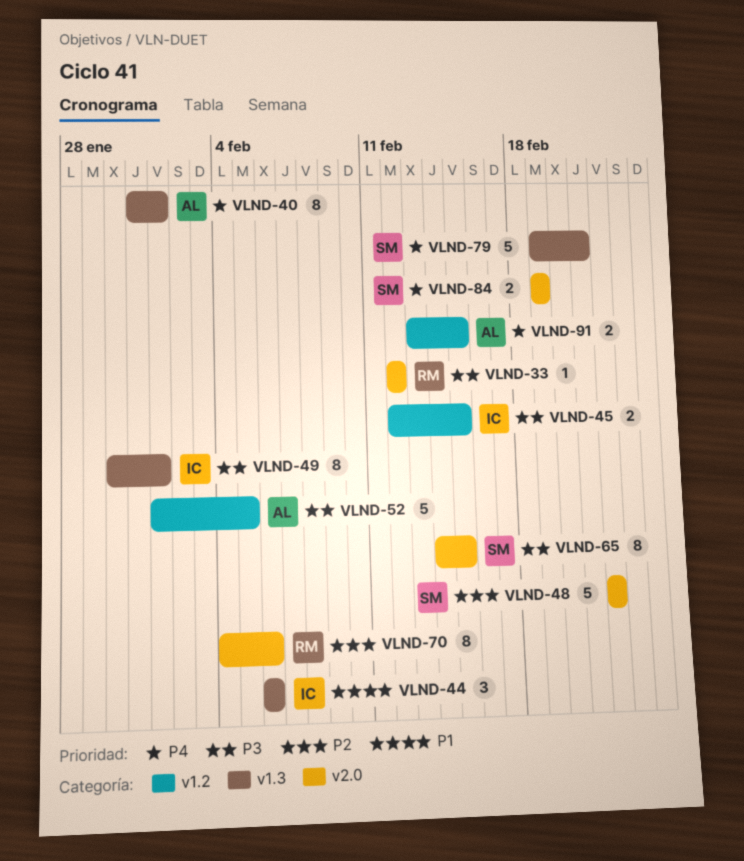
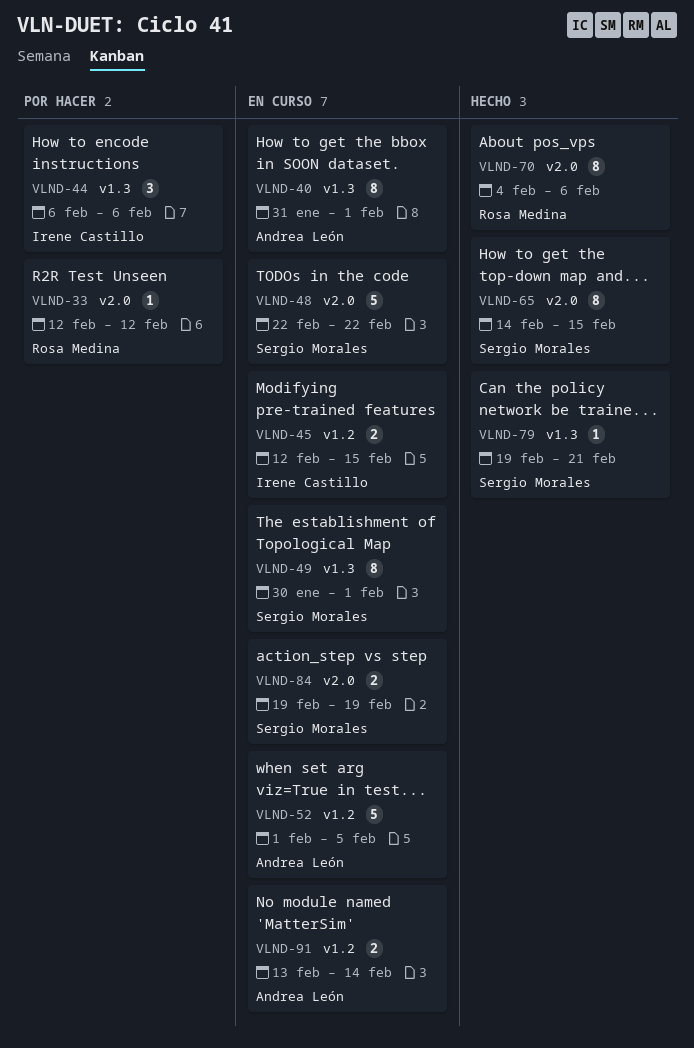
VLND-49, owner: Irene Castillo -> Sergio Morales
VLND-79, estimate: 5 -> 1
VLND-91, due: Feb 15 -> Feb 14

